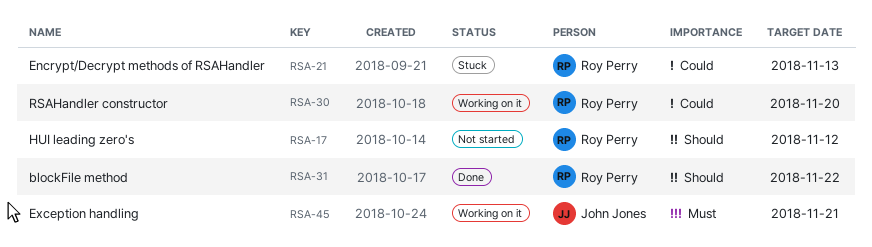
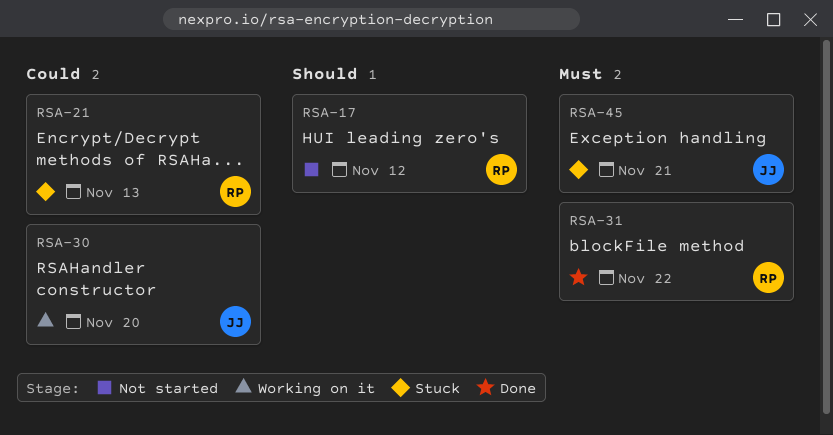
RSA-30, owner: Roy Perry -> John Jones
RSA-31, priority: Should -> Must
RSA-45, status: Working on it -> Stuck

